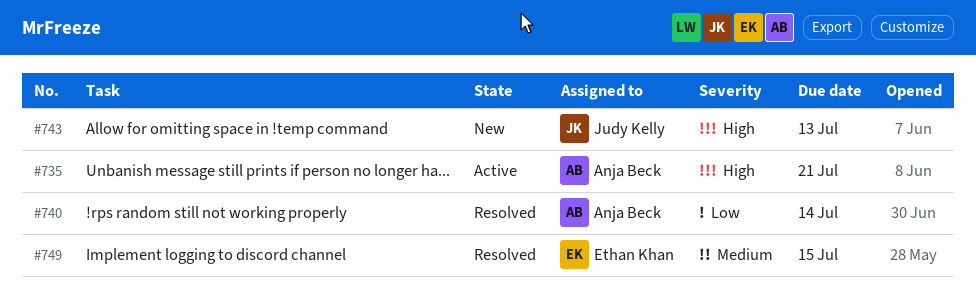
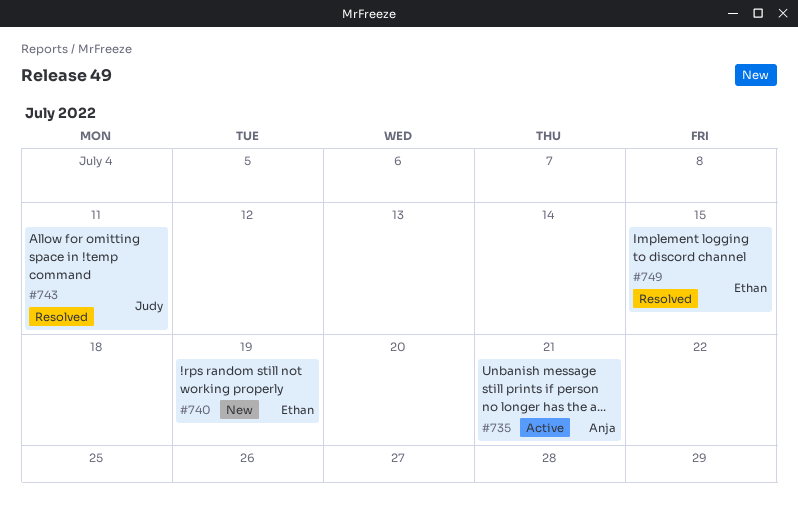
#740, status: Resolved -> New
#740, owner: Anja Beck -> Ethan Khan
#740, due: Jul 14 -> Jul 19
#743, status: New -> Resolved
#743, due: Jul 13 -> Jul 11

